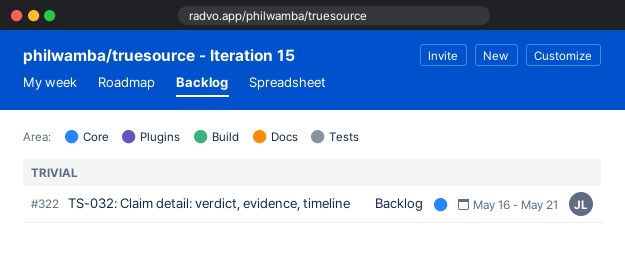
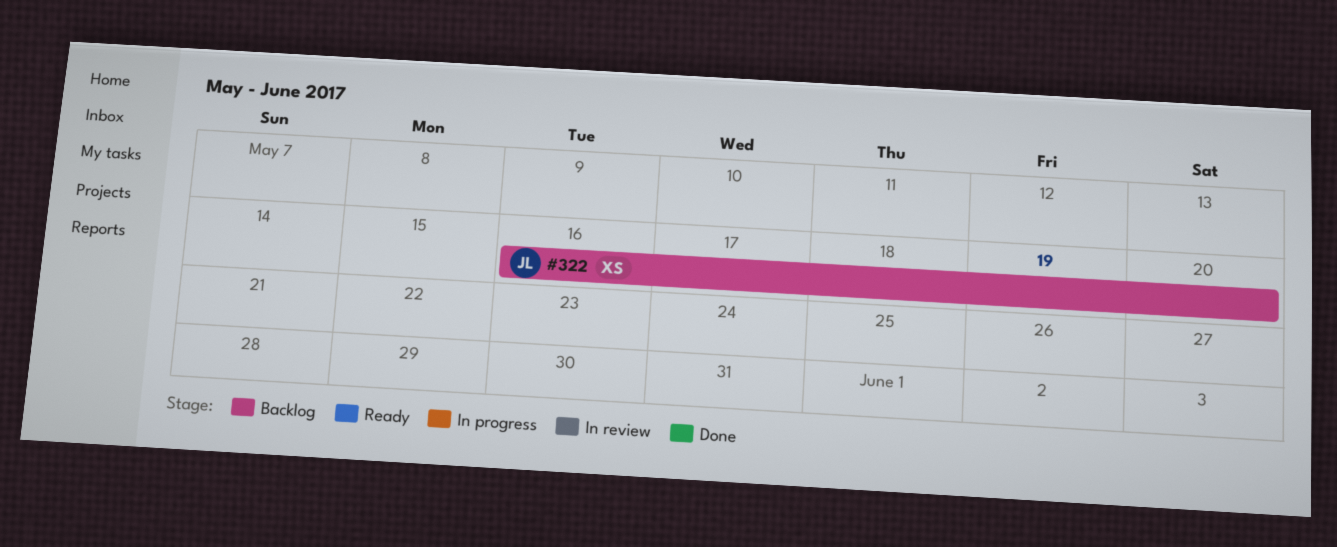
#322, due: May 21 -> May 20

